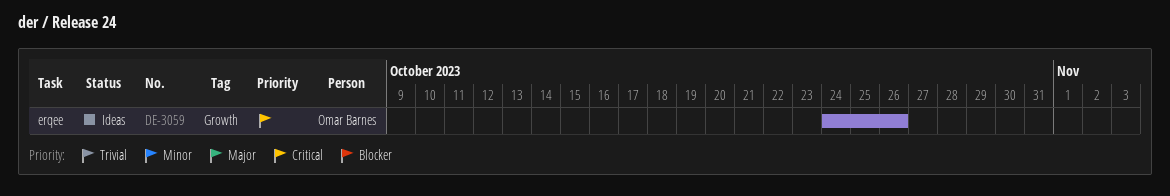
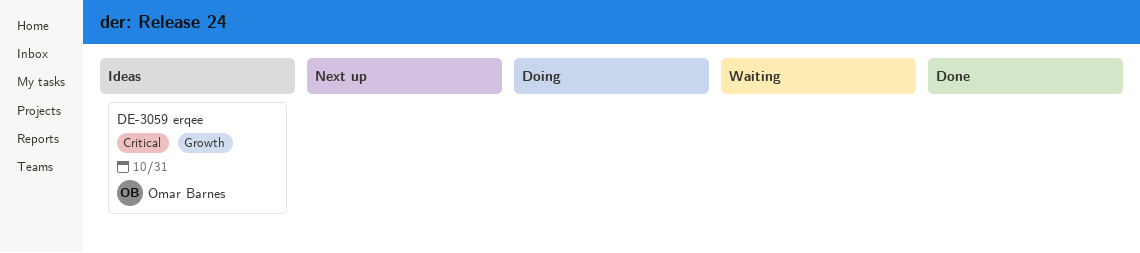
DE-3059, due: Oct 26 -> Oct 31

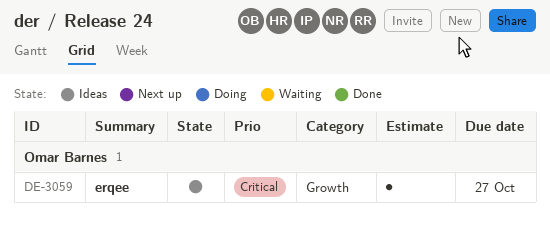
DE-3059, due: Oct 31 -> Oct 27

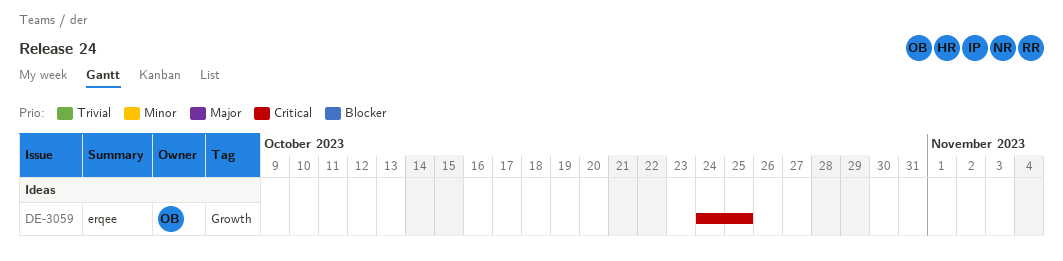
DE-3059, due: Oct 27 -> Oct 25

